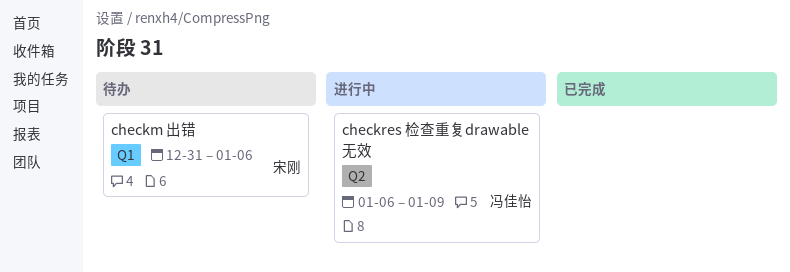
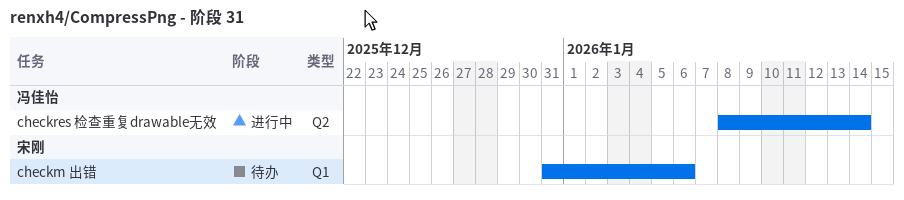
checkres 检查重复drawable无效, start: Jan 6 -> Jan 8
checkres 检查重复drawable无效, due: Jan 9 -> Jan 14

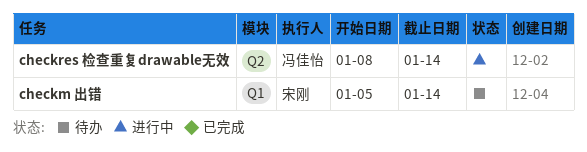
checkm 出错, start: Dec 31 -> Jan 5
checkm 出错, due: Jan 6 -> Jan 14

